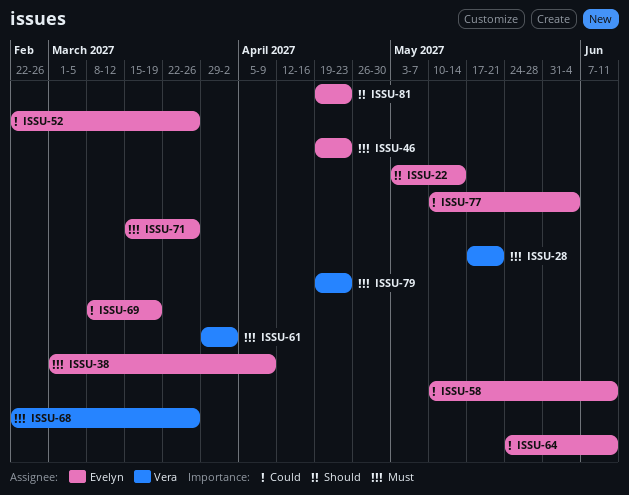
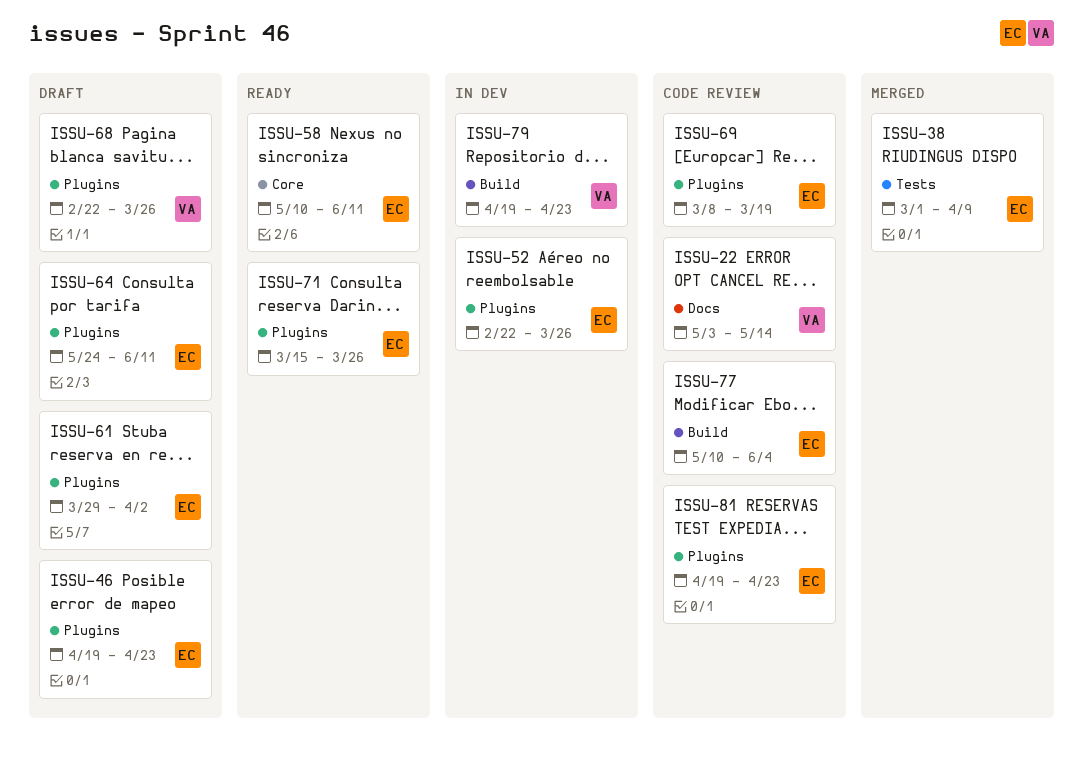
ISSU-22, owner: Evelyn -> Vera
ISSU-28: present -> none
ISSU-61, owner: Vera -> Evelyn

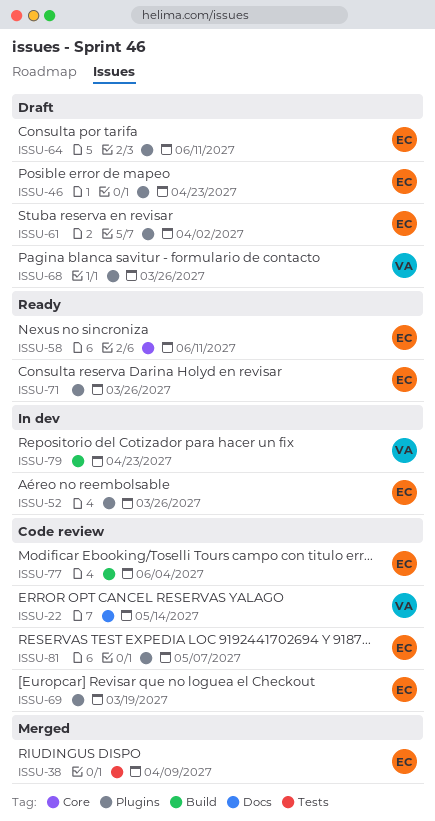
ISSU-81, due: Apr 23 -> May 7

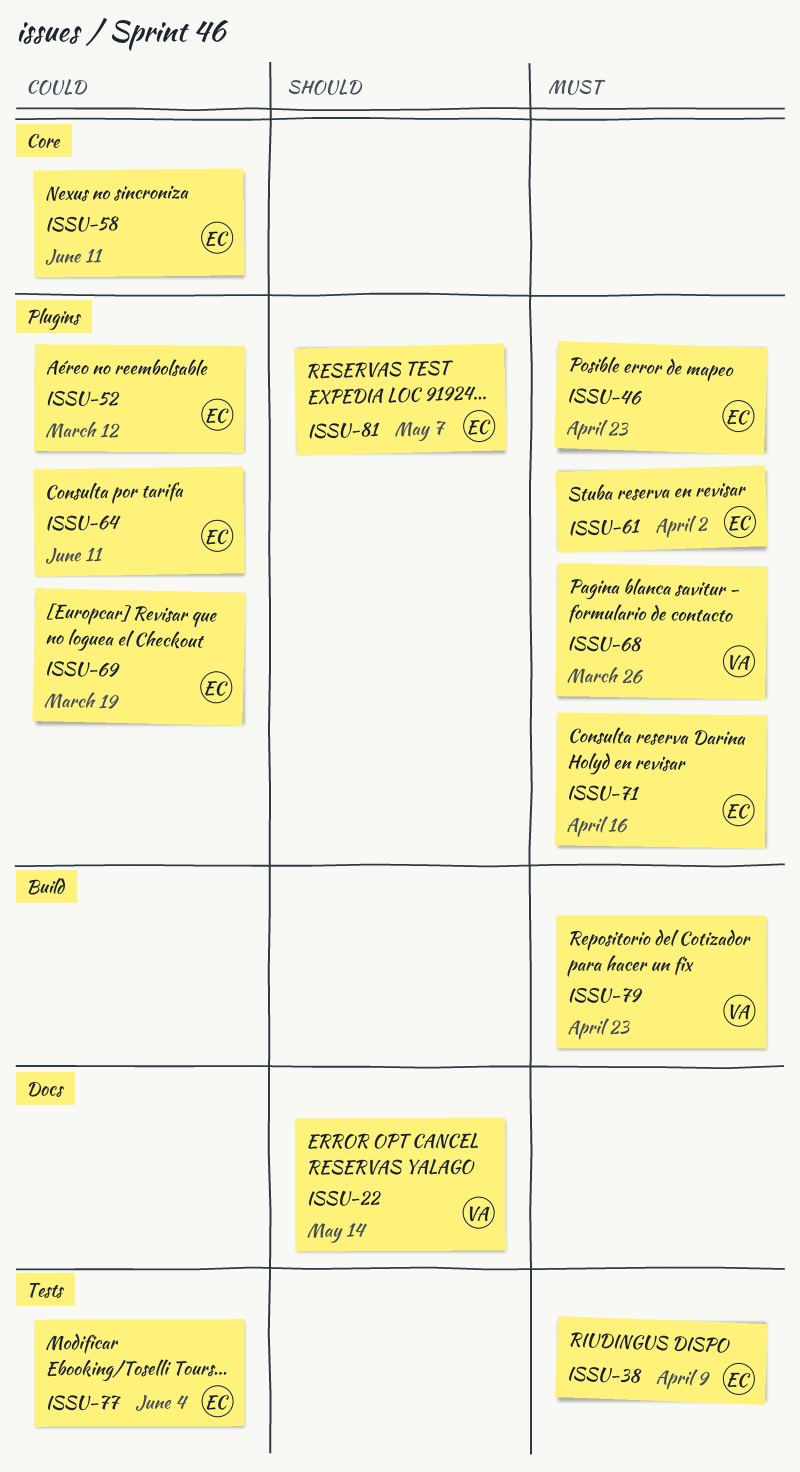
ISSU-52, due: Mar 26 -> Mar 12
ISSU-71, due: Mar 26 -> Apr 16
ISSU-77, label: Build -> Tests

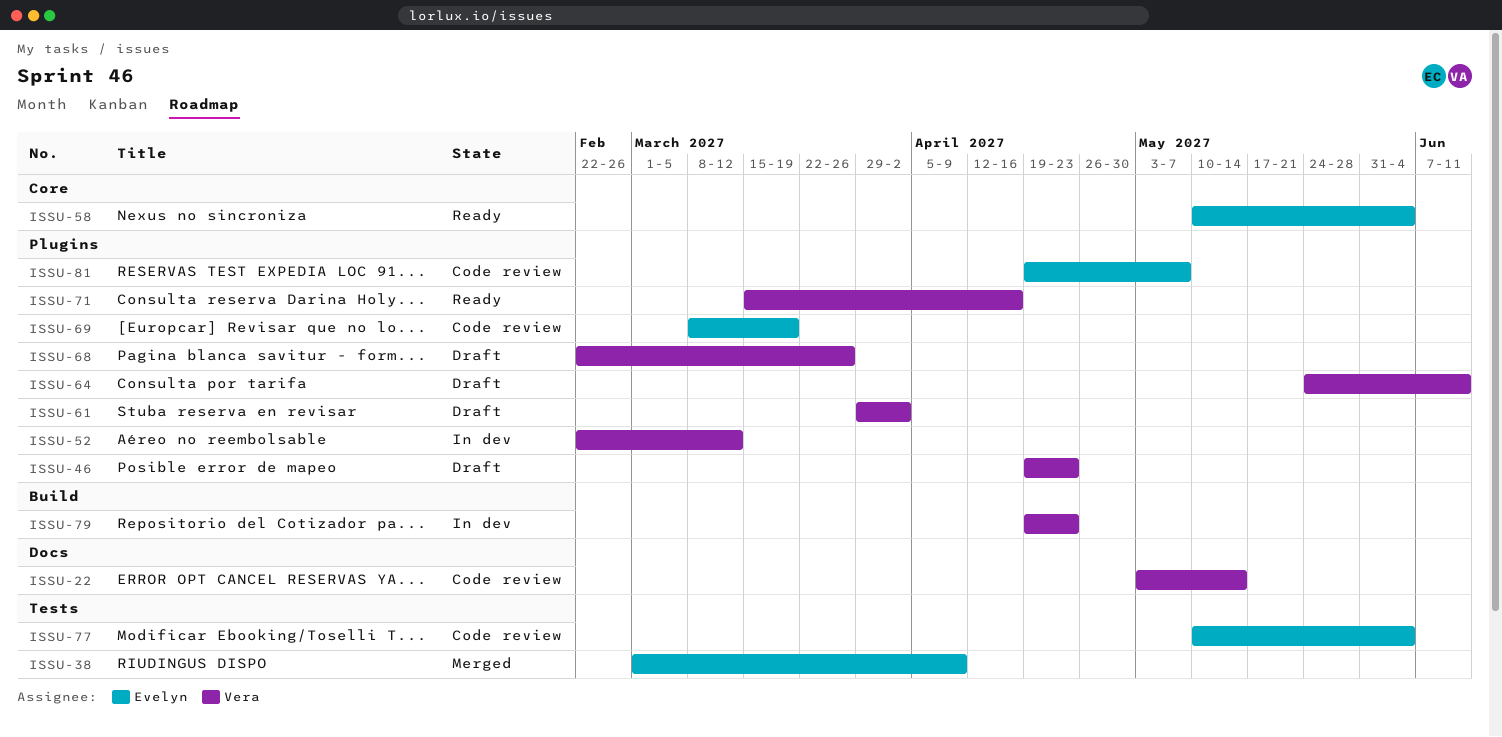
ISSU-46, owner: Evelyn -> Vera
ISSU-52, owner: Evelyn -> Vera
ISSU-58, due: Jun 11 -> Jun 4
ISSU-61, owner: Evelyn -> Vera
ISSU-64, owner: Evelyn -> Vera
ISSU-71, owner: Evelyn -> Vera

